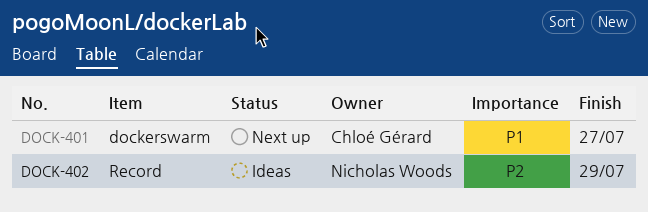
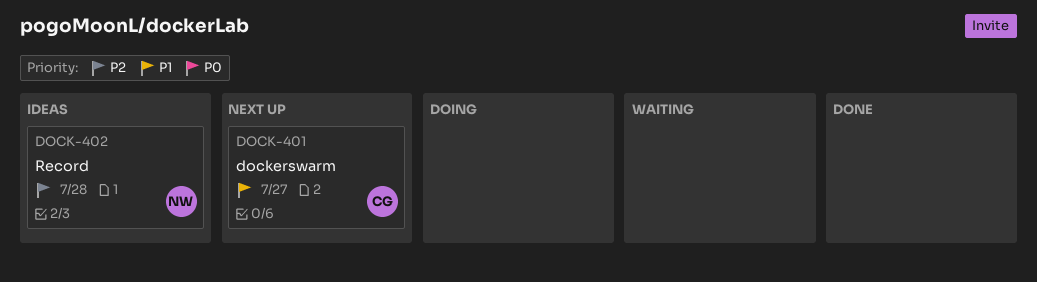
DOCK-402, due: Jul 29 -> Jul 28

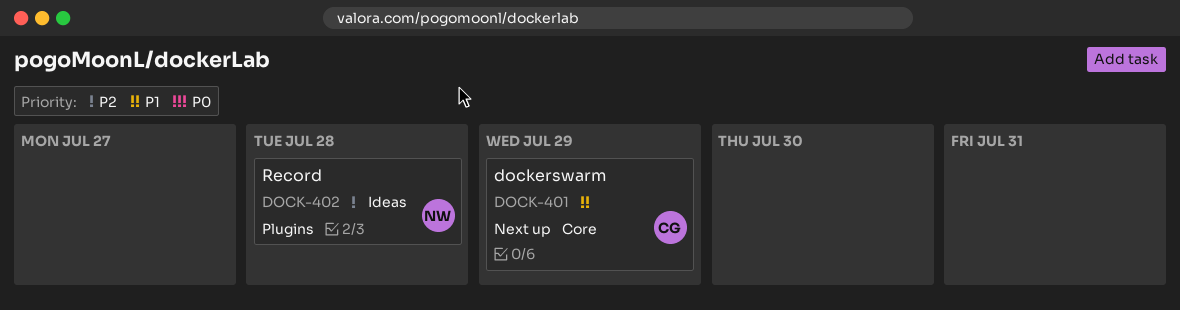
DOCK-401, due: Jul 27 -> Jul 29

